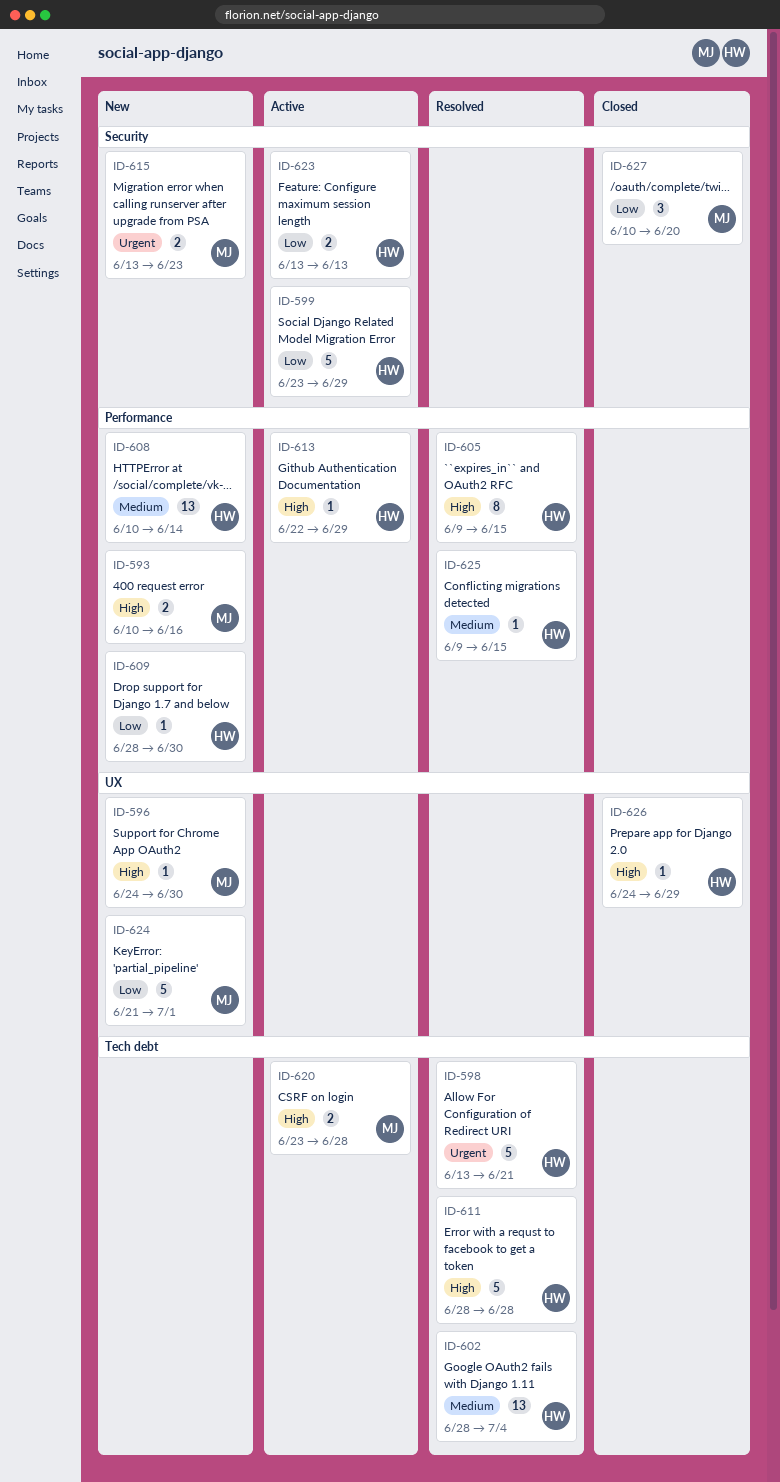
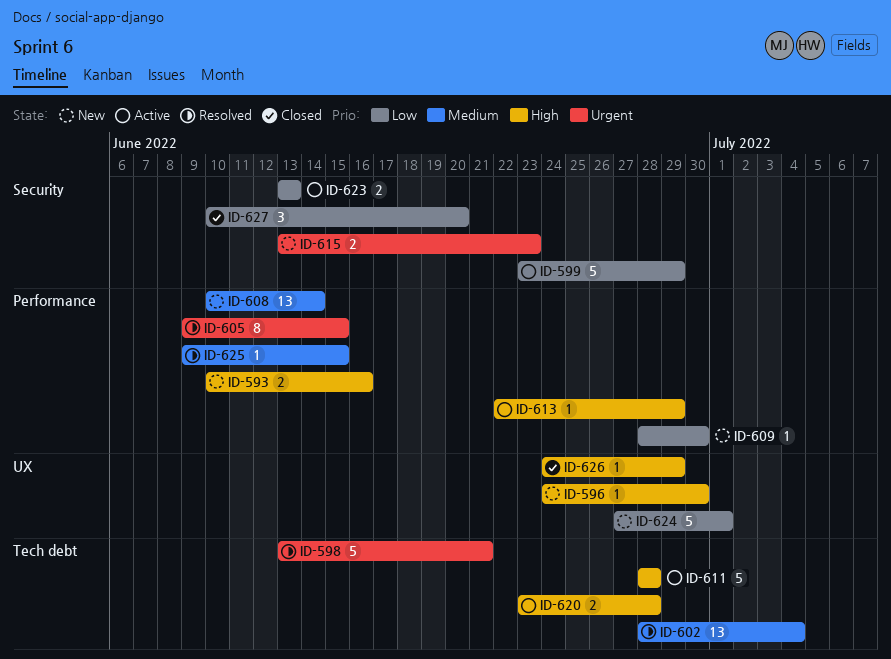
ID-605, priority: High -> Urgent
ID-611, status: Resolved -> Active
ID-624, start: Jun 21 -> Jun 27

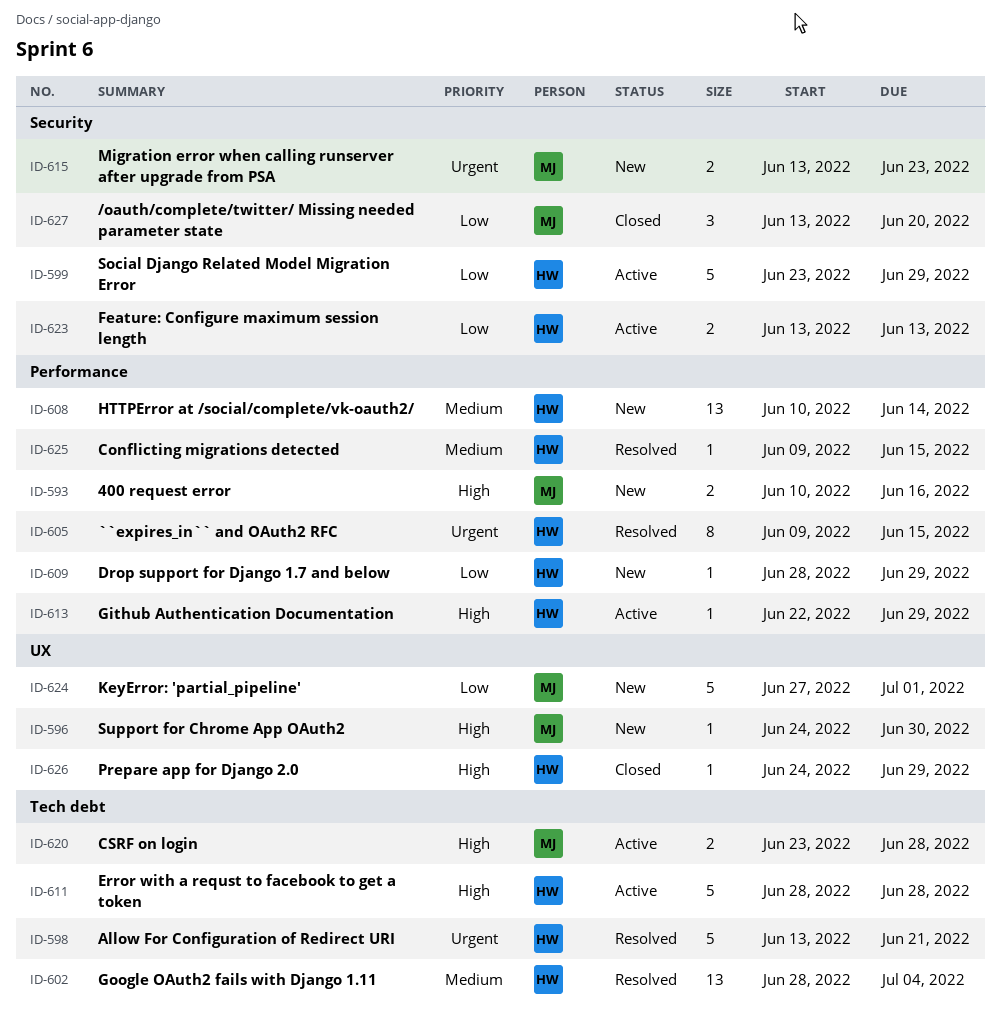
ID-609, due: Jun 30 -> Jun 29
ID-627, start: Jun 10 -> Jun 13

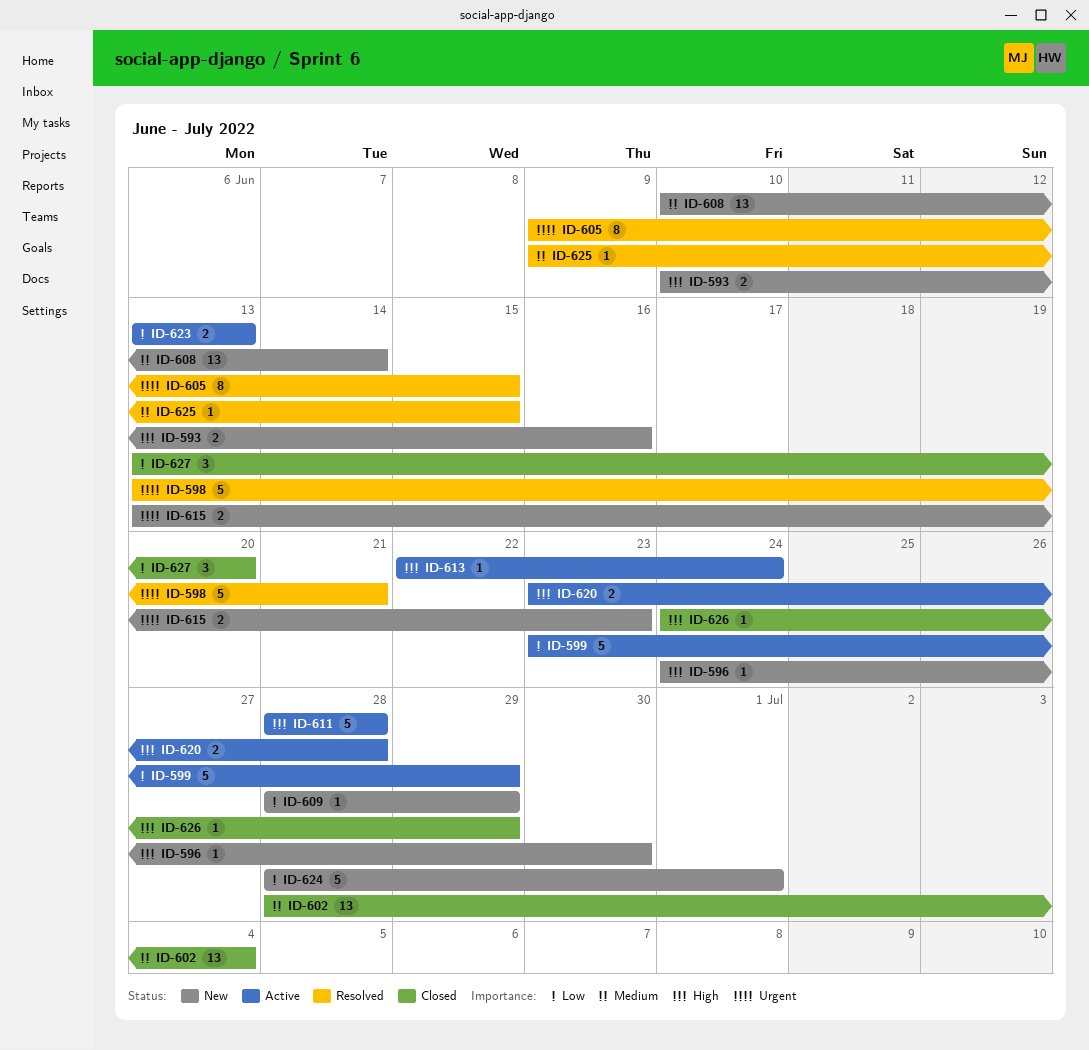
ID-602, status: Resolved -> Closed
ID-613, due: Jun 29 -> Jun 24
ID-624, start: Jun 27 -> Jun 28

